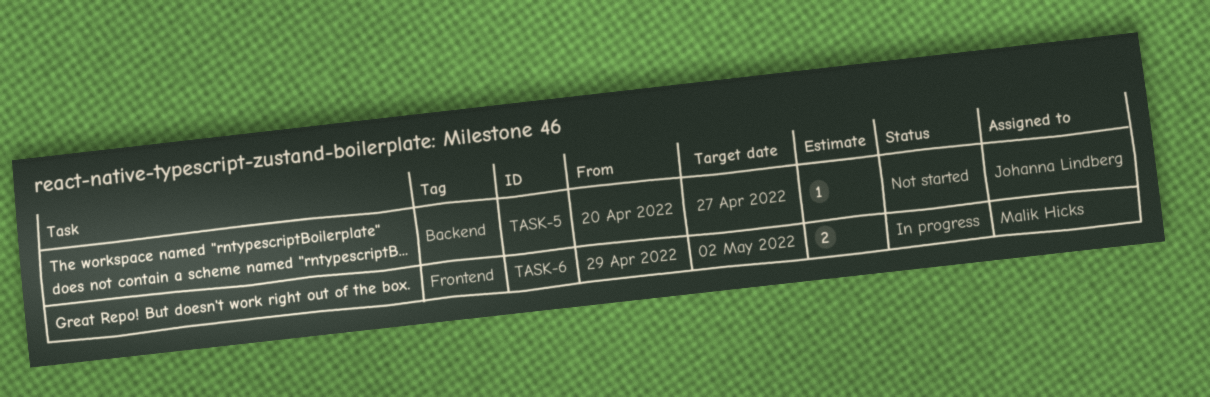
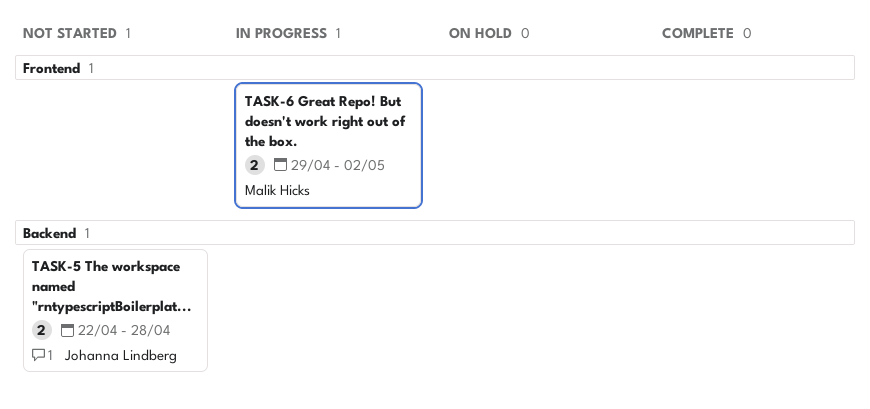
TASK-5, estimate: 1 -> 2
TASK-5, start: Apr 20 -> Apr 22
TASK-5, due: Apr 27 -> Apr 28

